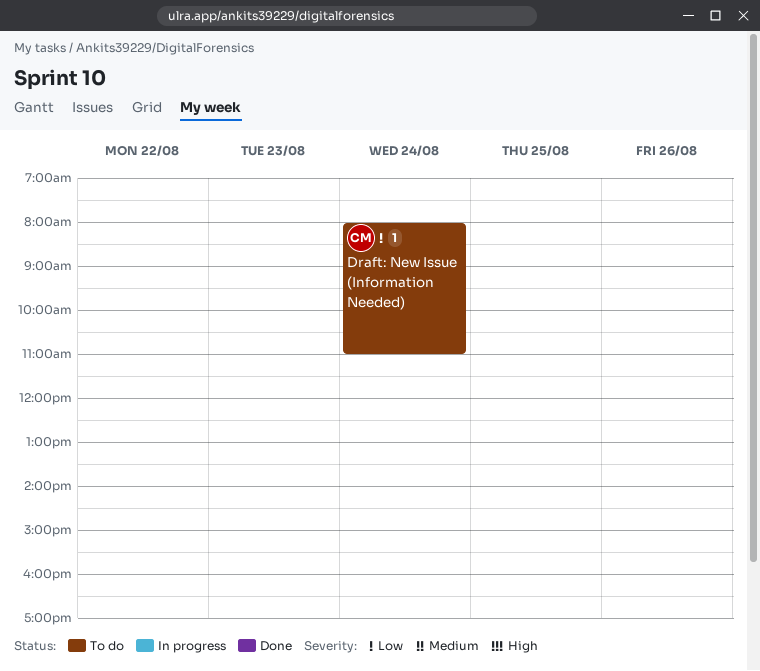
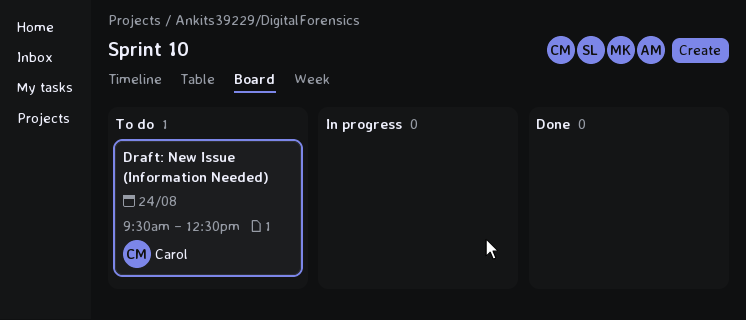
Draft: New Issue (Information Needed), begins: 08:00 -> 09:30
Draft: New Issue (Information Needed), ends: 11:00 -> 12:30

